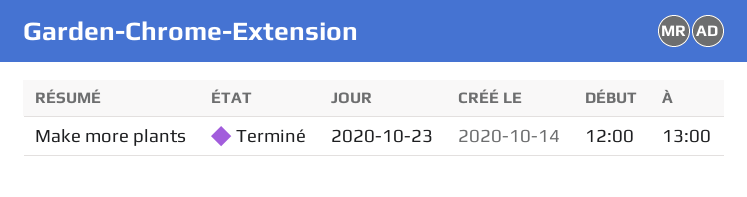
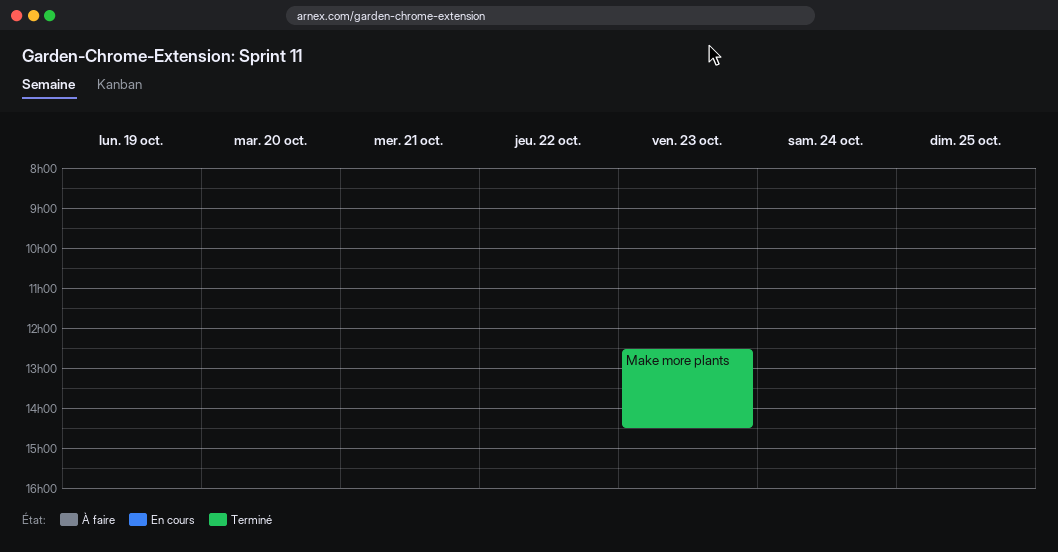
Make more plants, begins: 12:00 -> 12:30
Make more plants, ends: 13:00 -> 14:30

